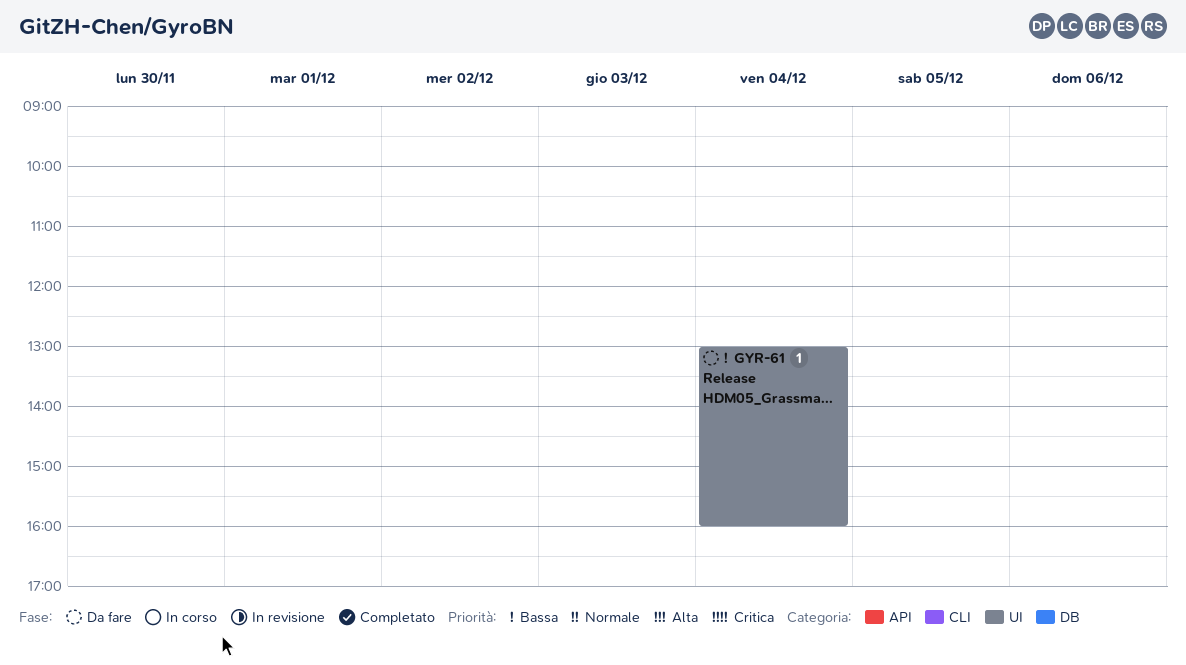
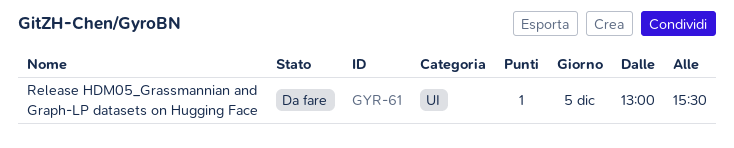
GYR-61, day: Dec 4 -> Dec 5
GYR-61, ends: 16:00 -> 15:30

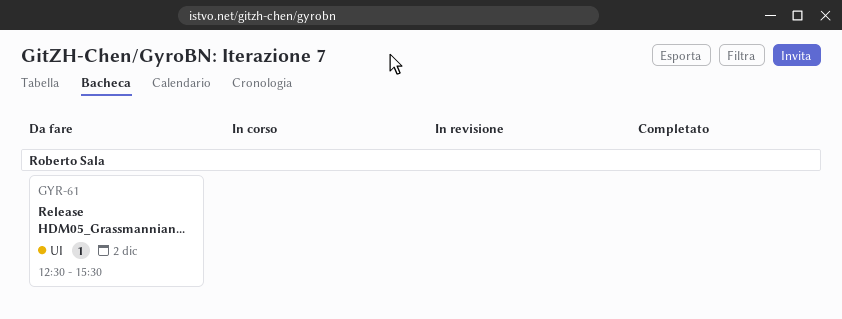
GYR-61, day: Dec 5 -> Dec 2
GYR-61, begins: 13:00 -> 12:30

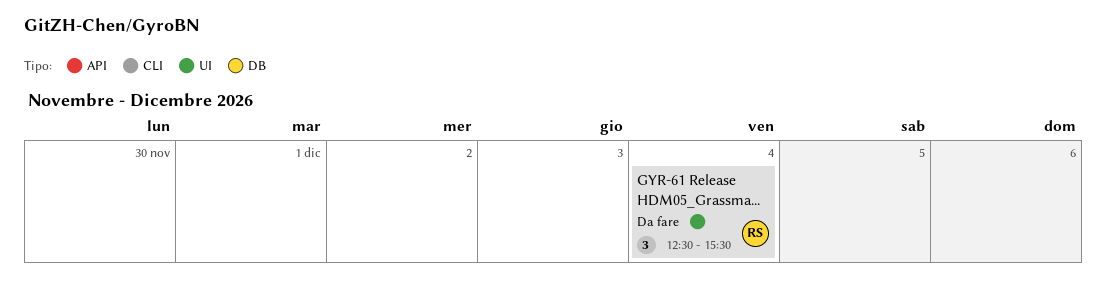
GYR-61, estimate: 1 -> 3
GYR-61, day: Dec 2 -> Dec 4

